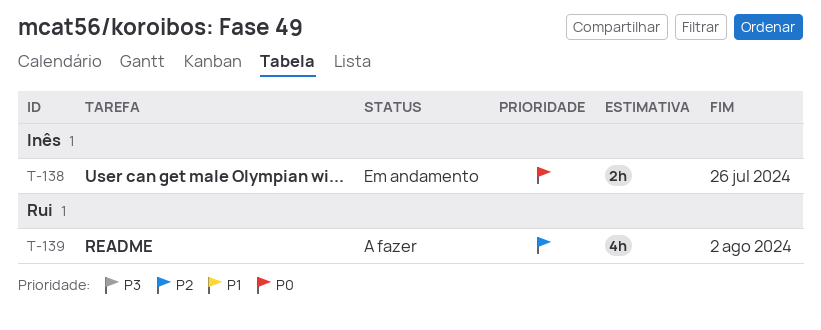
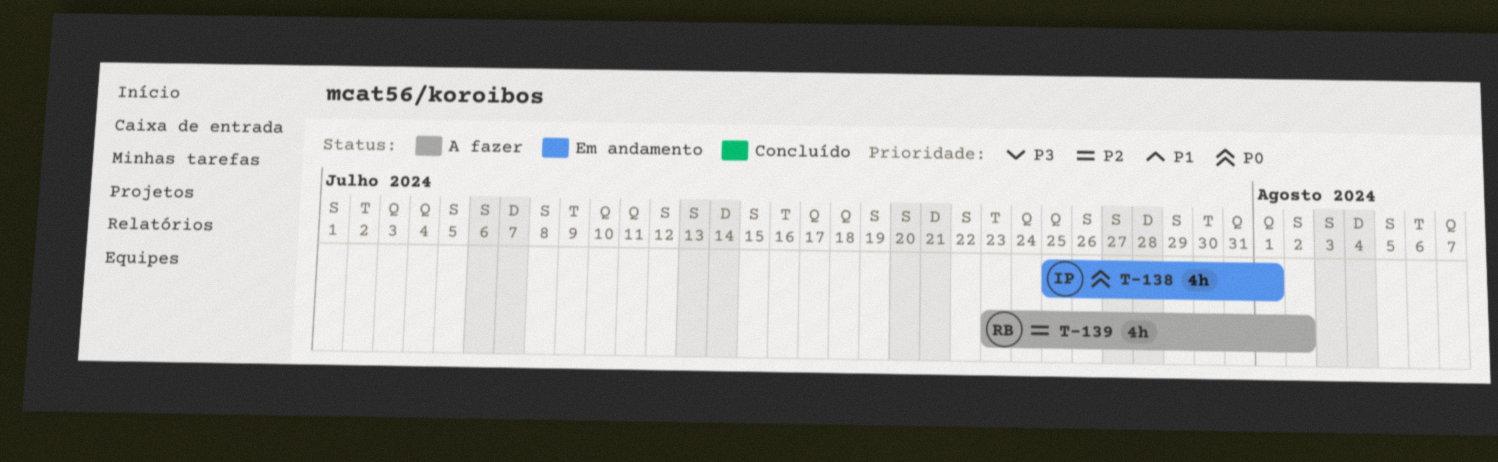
T-138, estimate: 2h -> 4h
T-138, due: Jul 26 -> Aug 1

